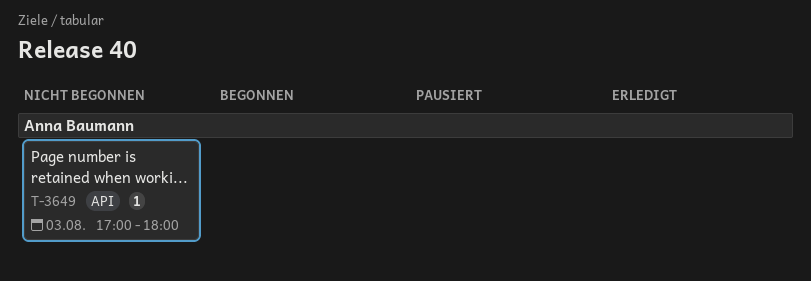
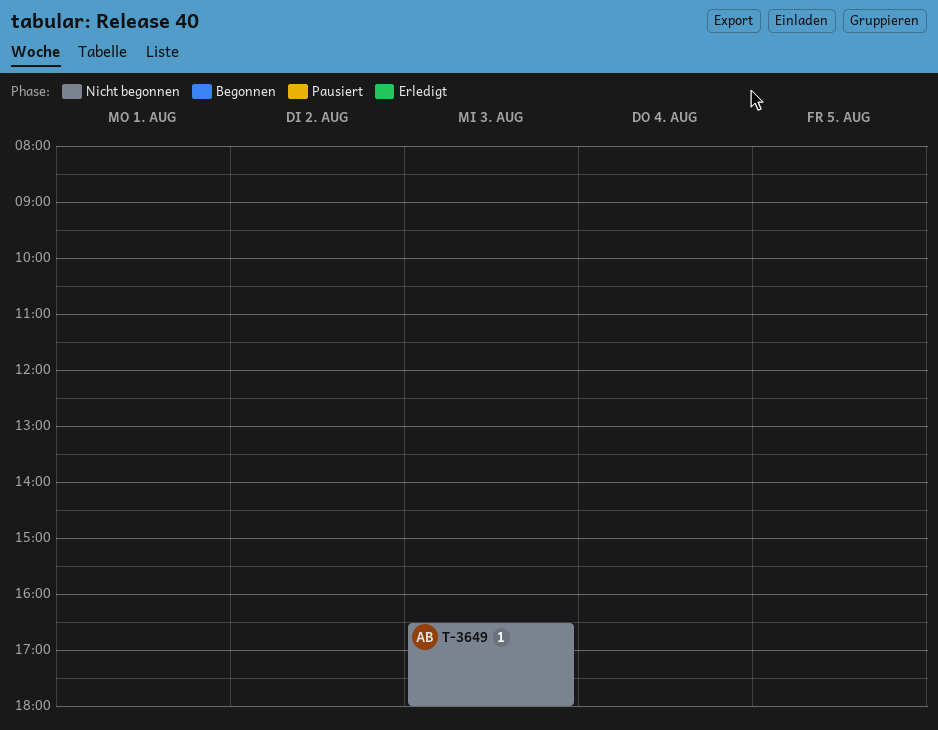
T-3649, begins: 17:00 -> 16:30

